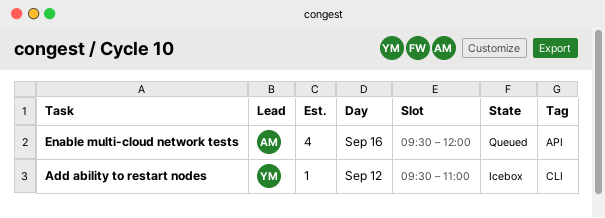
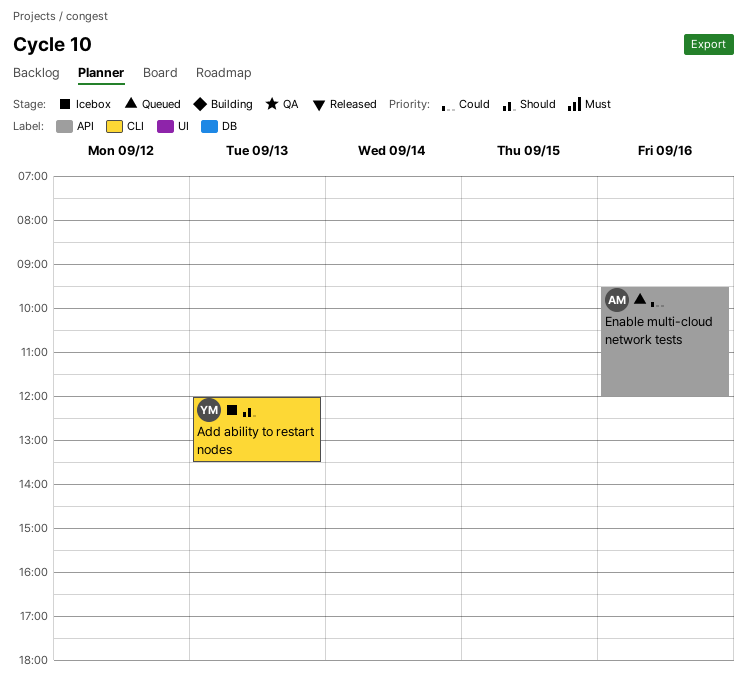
Add ability to restart nodes, day: Sep 12 -> Sep 13
Add ability to restart nodes, begins: 09:30 -> 12:00
Add ability to restart nodes, ends: 11:00 -> 13:30

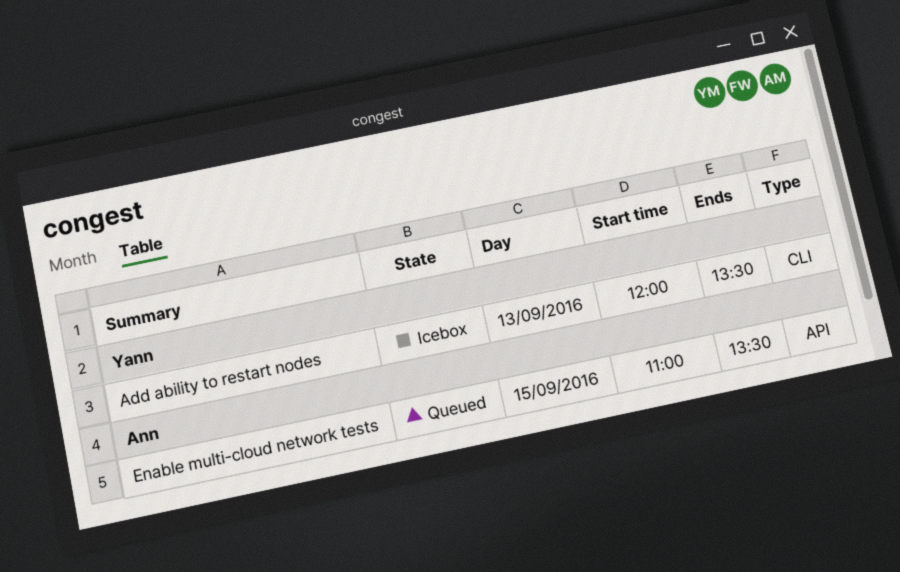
Enable multi-cloud network tests, day: Sep 16 -> Sep 15
Enable multi-cloud network tests, begins: 09:30 -> 11:00
Enable multi-cloud network tests, ends: 12:00 -> 13:30

